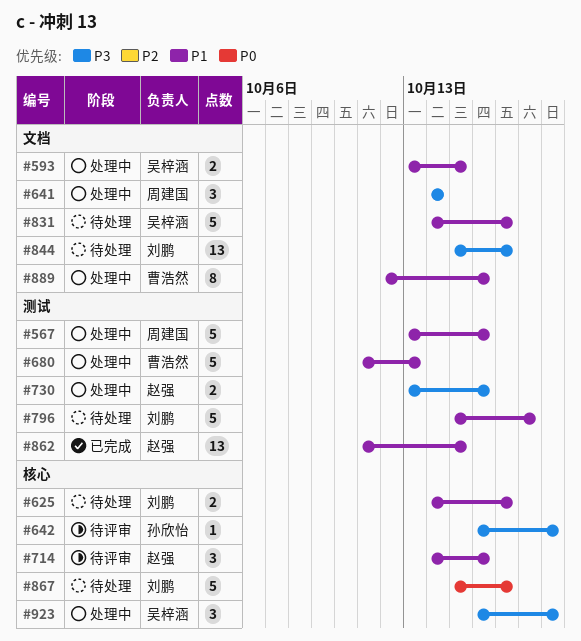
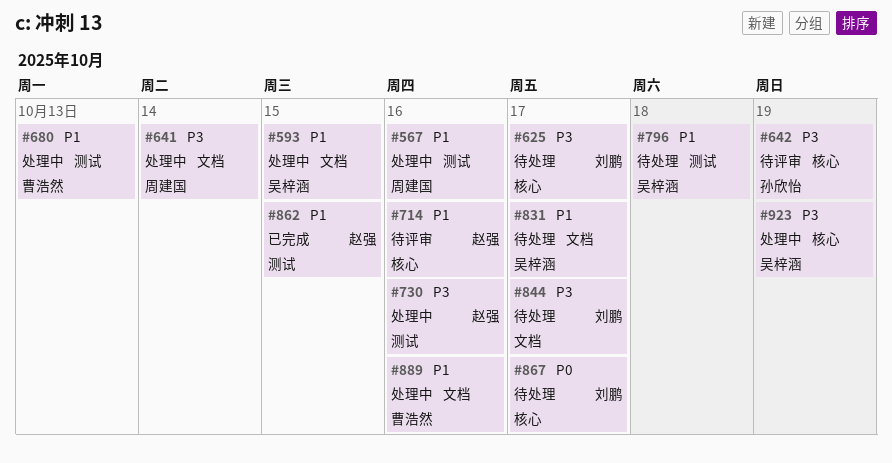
#625, priority: P1 -> P3
#796, owner: 刘鹏 -> 吴梓涵

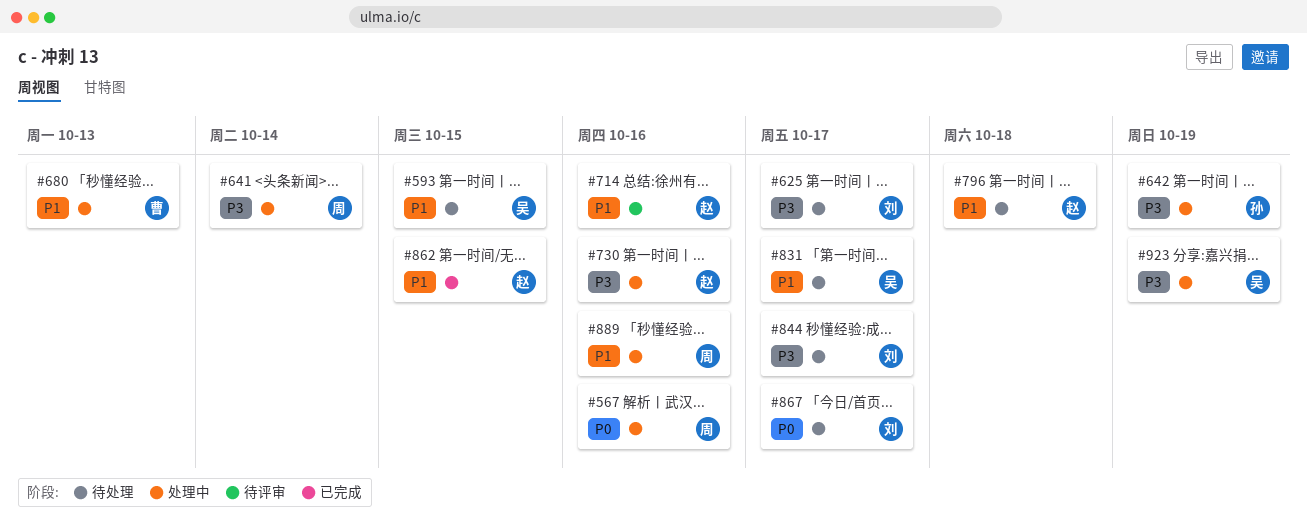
#567, priority: P1 -> P0
#593, status: 处理中 -> 待处理
#642, status: 待评审 -> 处理中
#796, owner: 吴梓涵 -> 赵强
#889, owner: 曹浩然 -> 周建国

